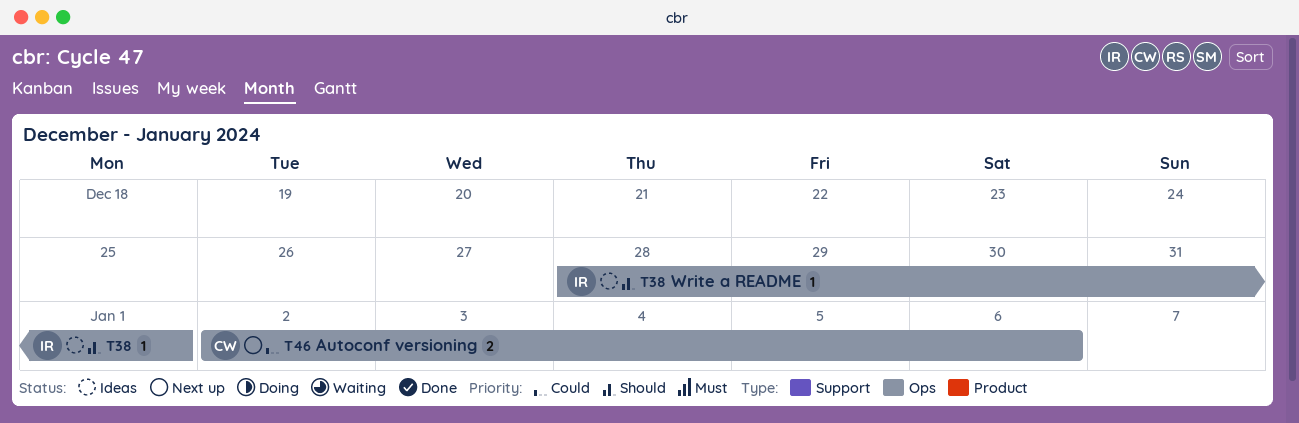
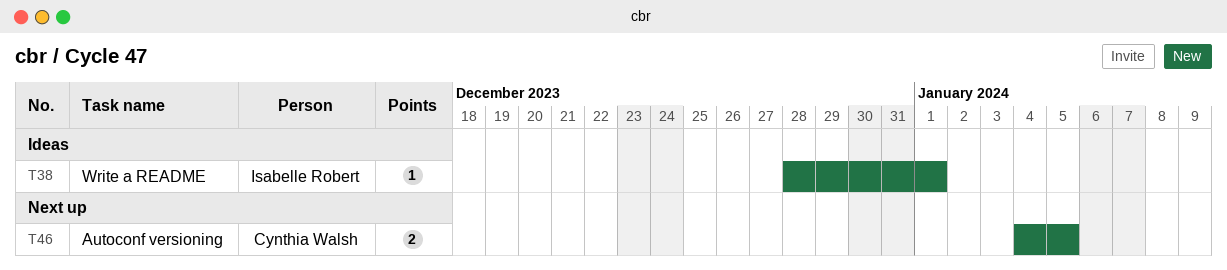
T46, start: Jan 2 -> Jan 4
T46, due: Jan 6 -> Jan 5

